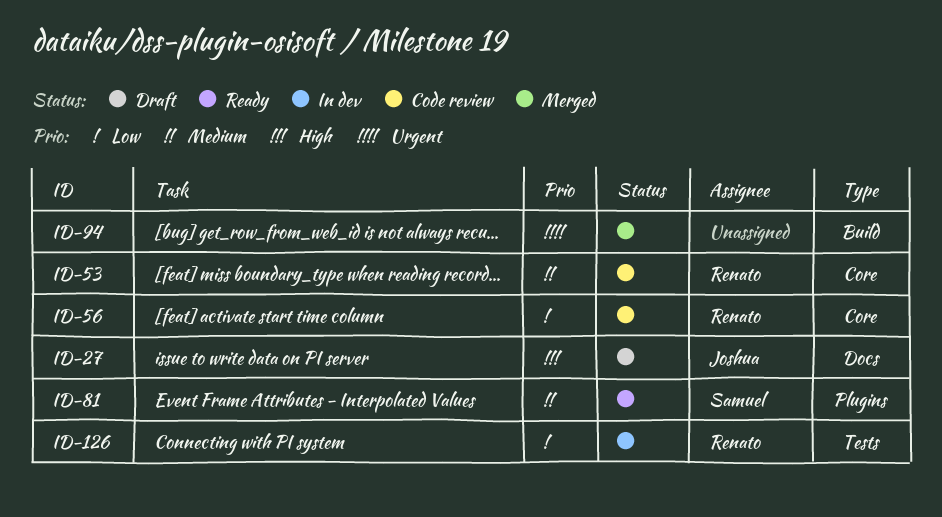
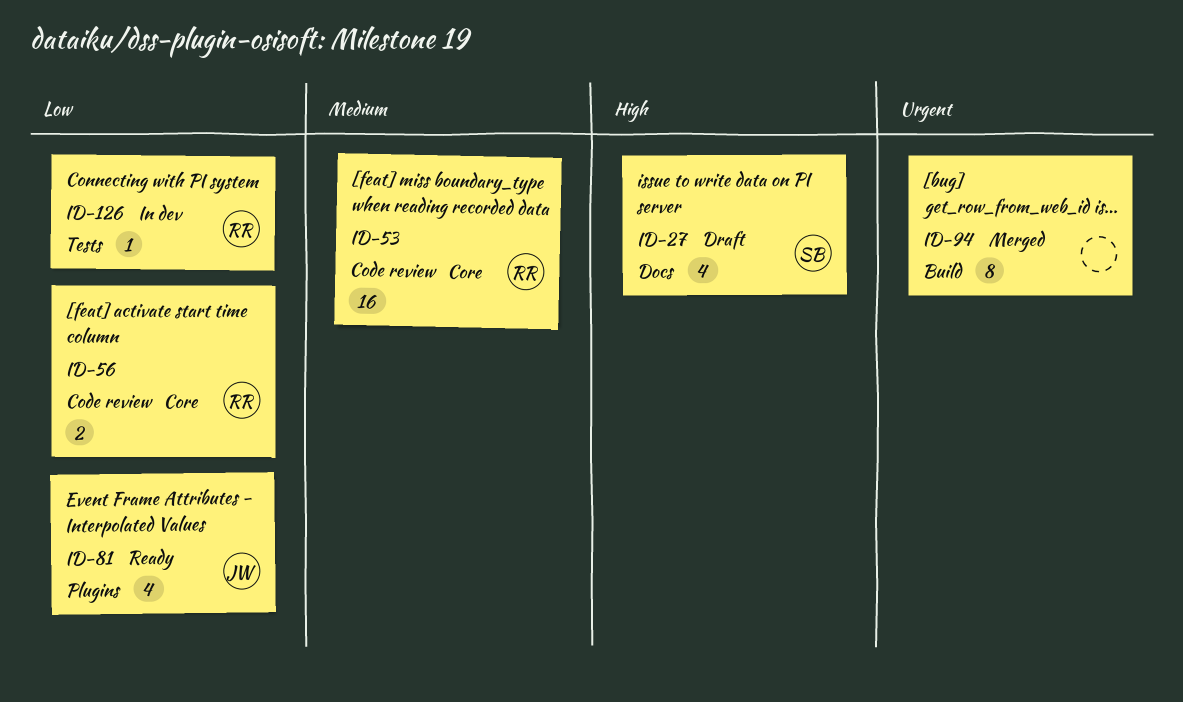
ID-27, owner: Joshua -> Samuel
ID-81, owner: Samuel -> Joshua
ID-81, priority: Medium -> Low

